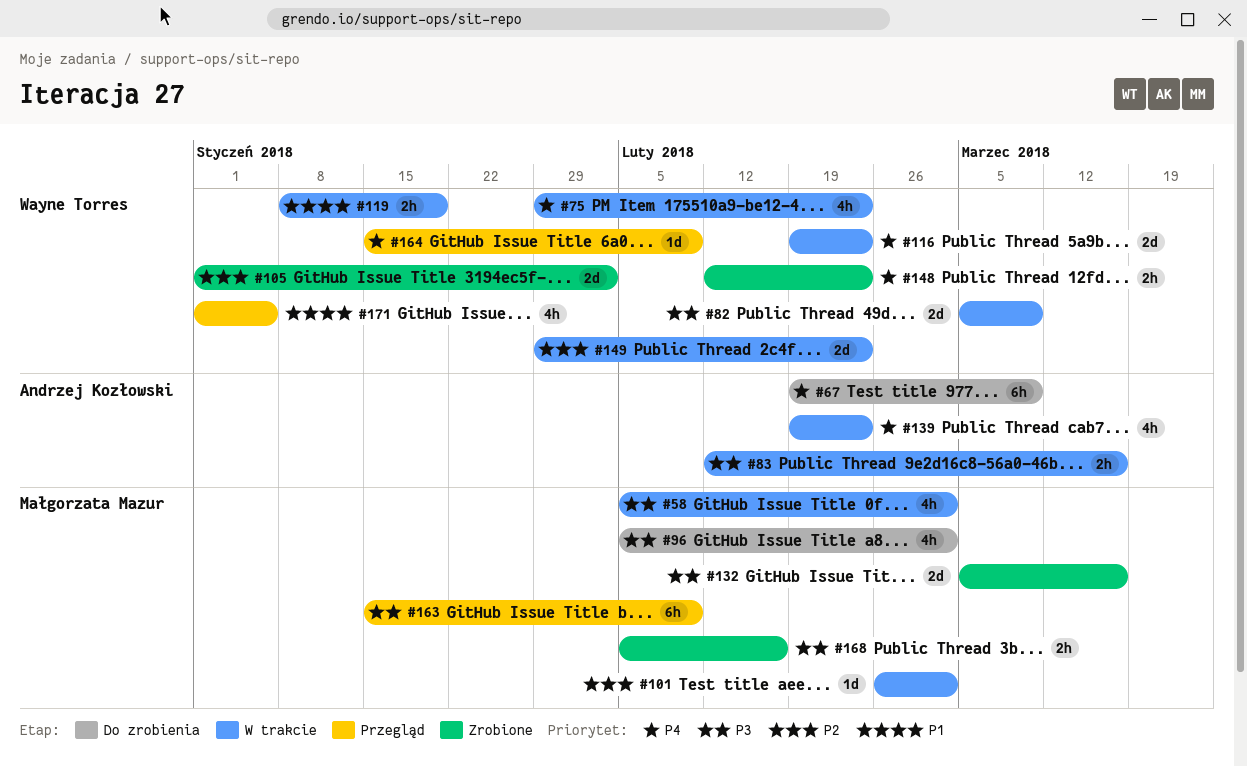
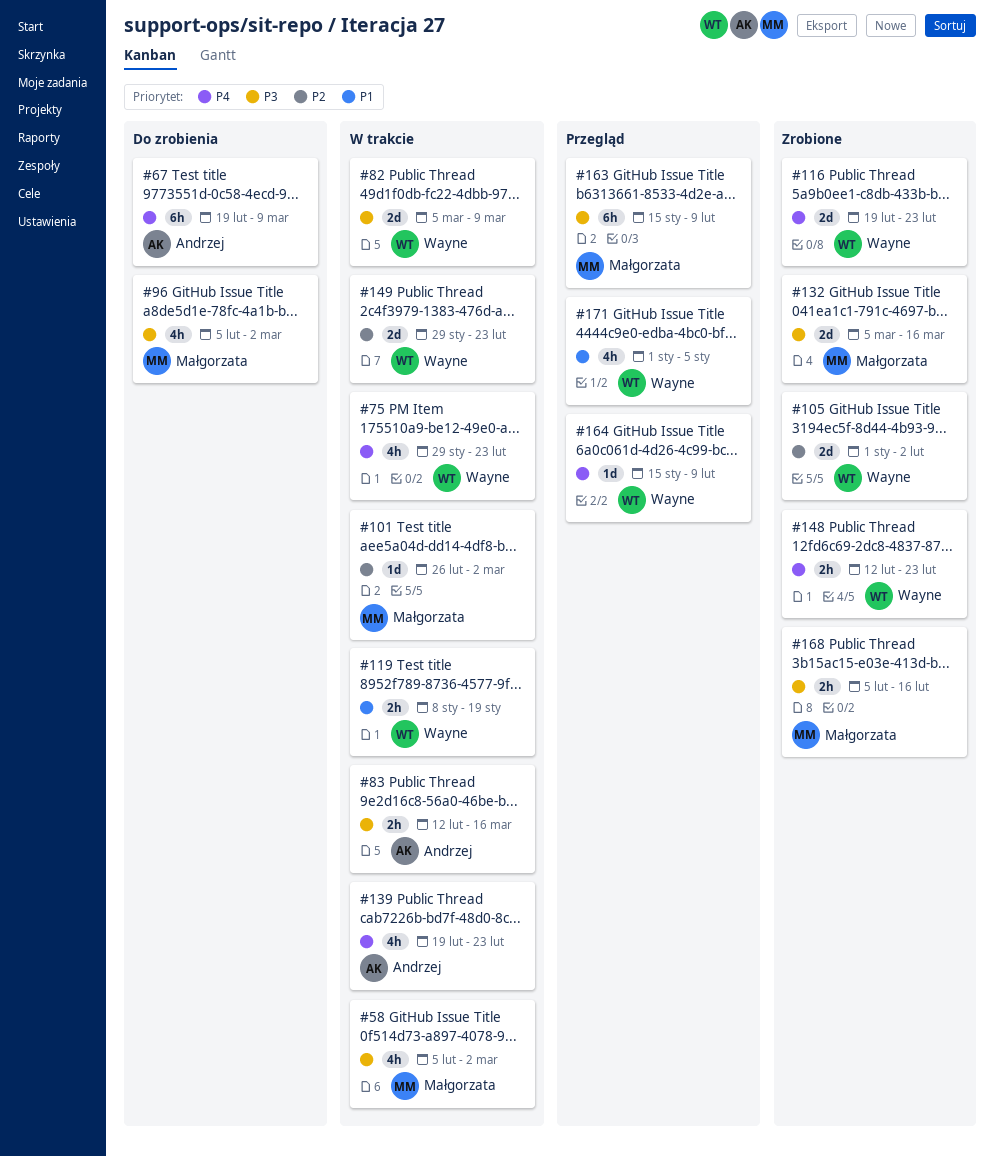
#116, status: W trakcie -> Zrobione

